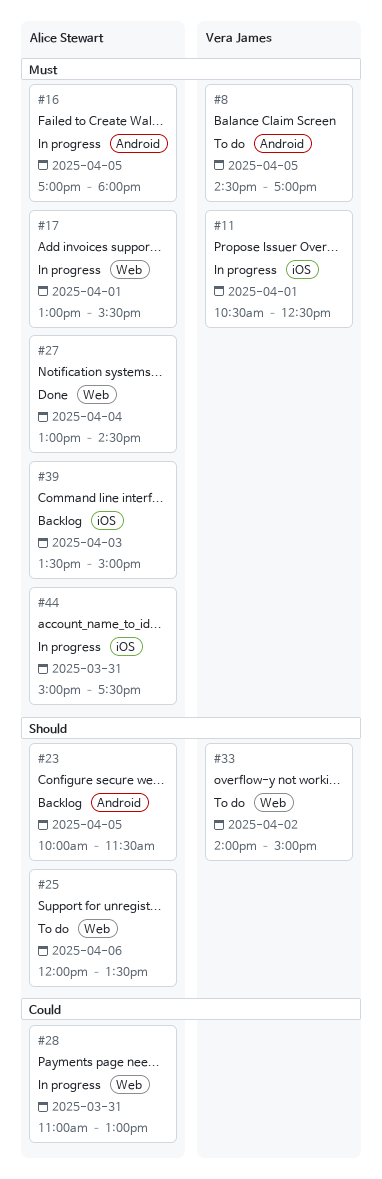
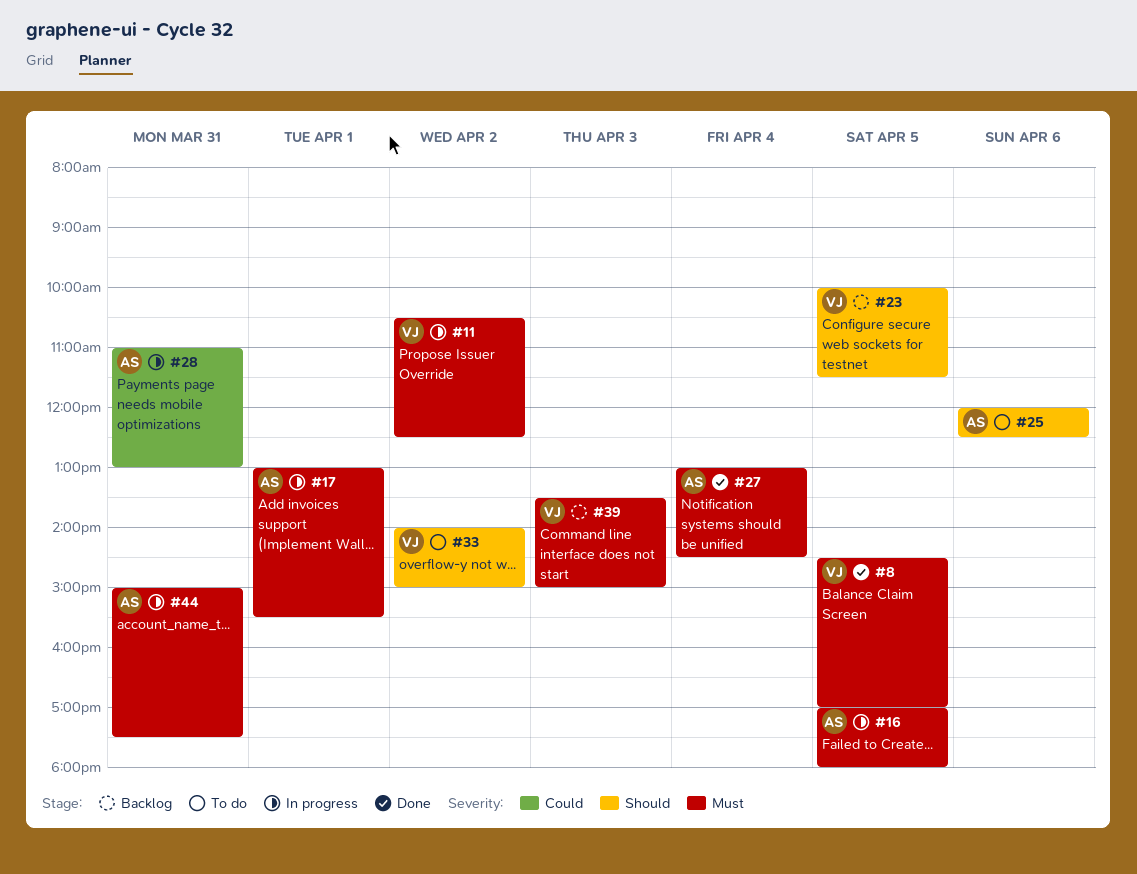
#8, status: To do -> Done
#11, day: Apr 1 -> Apr 2
#23, owner: Alice Stewart -> Vera James
#25, ends: 13:30 -> 12:30
#39, owner: Alice Stewart -> Vera James

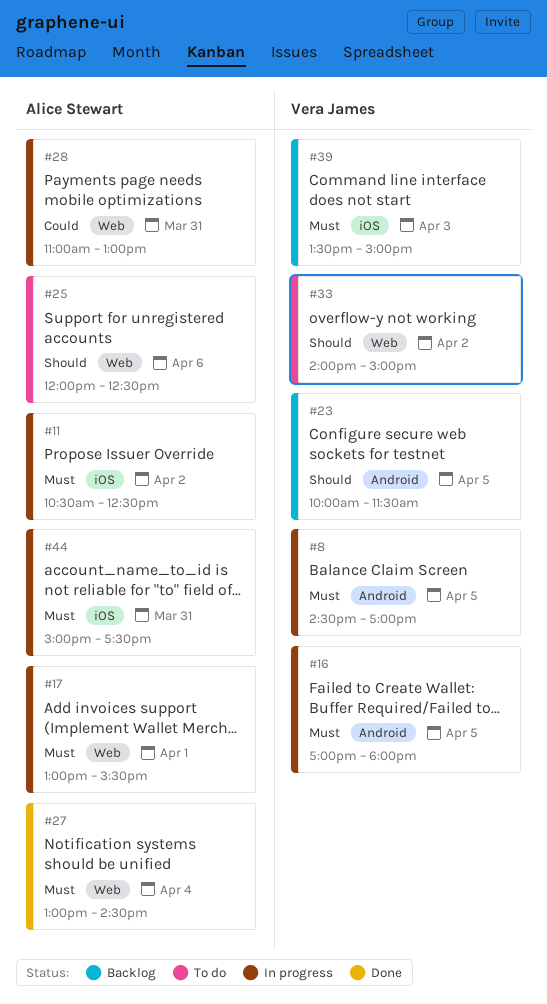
#8, status: Done -> In progress
#11, owner: Vera James -> Alice Stewart
#16, owner: Alice Stewart -> Vera James

